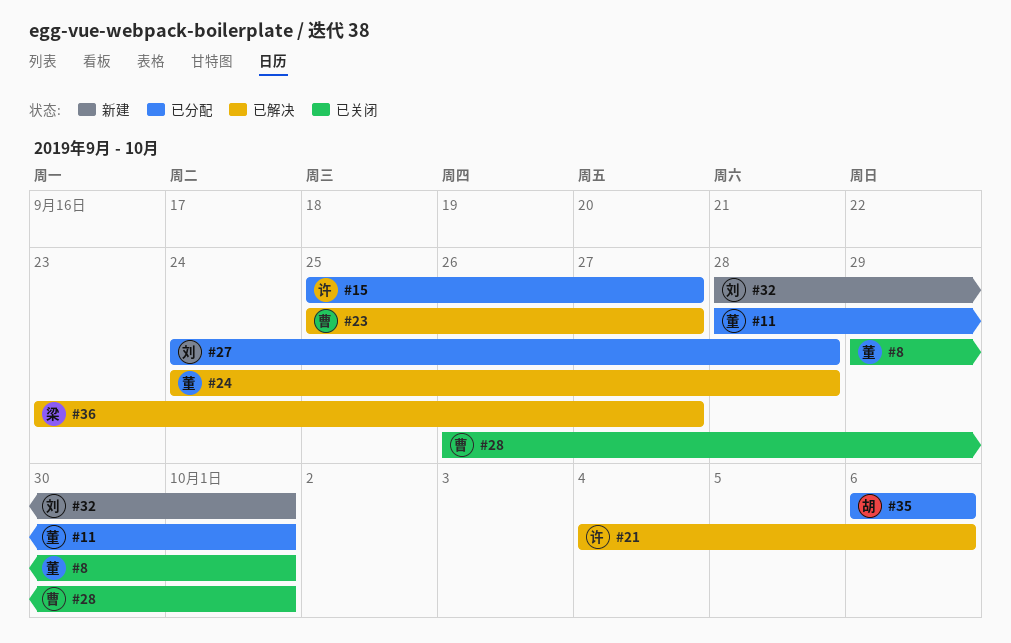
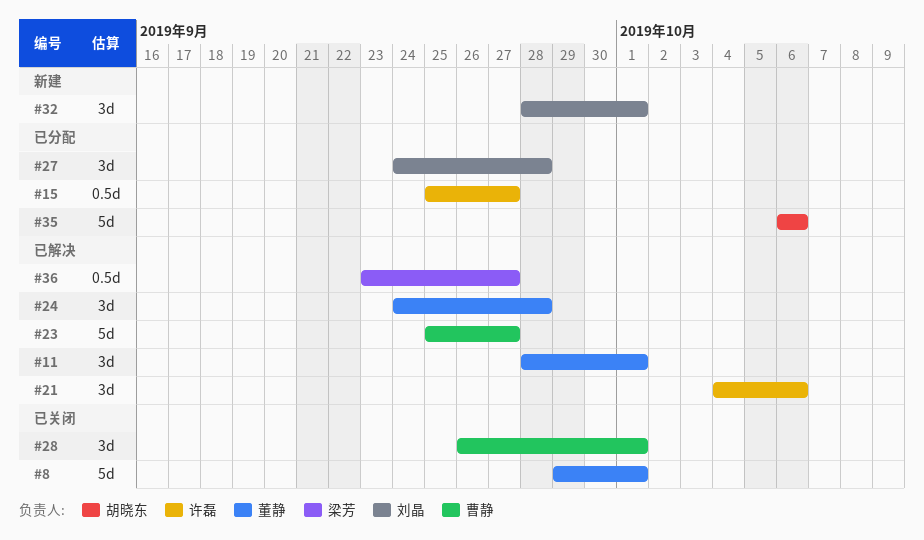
#11, status: 已分配 -> 已解决

